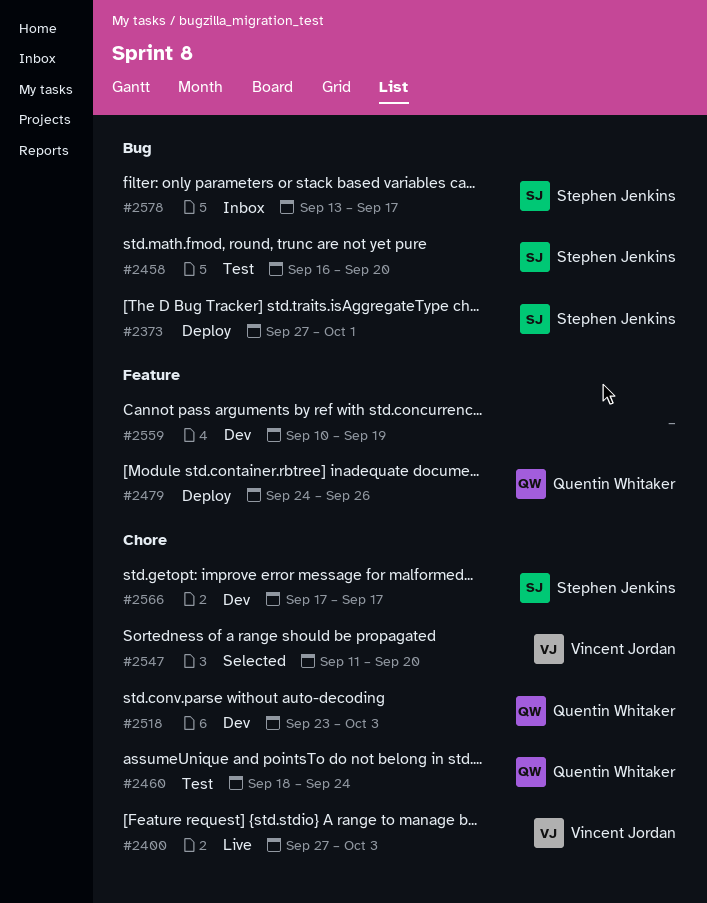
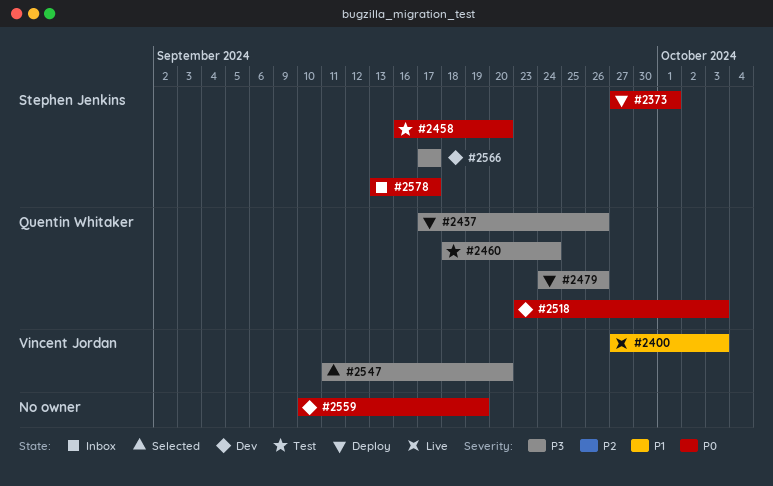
#2437: none -> present

